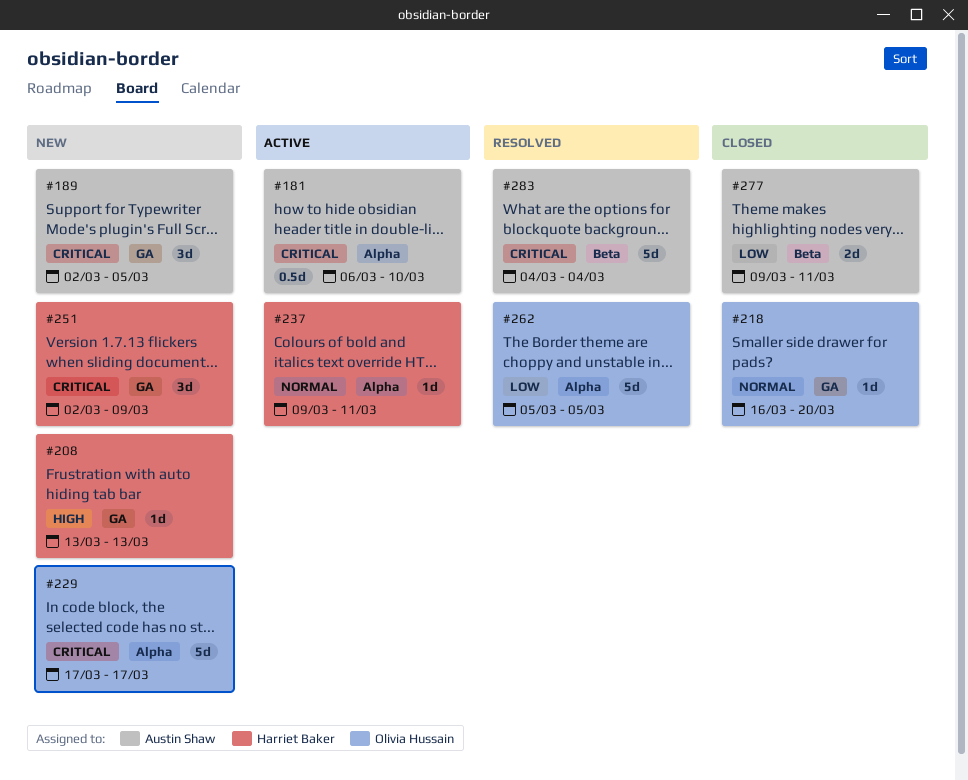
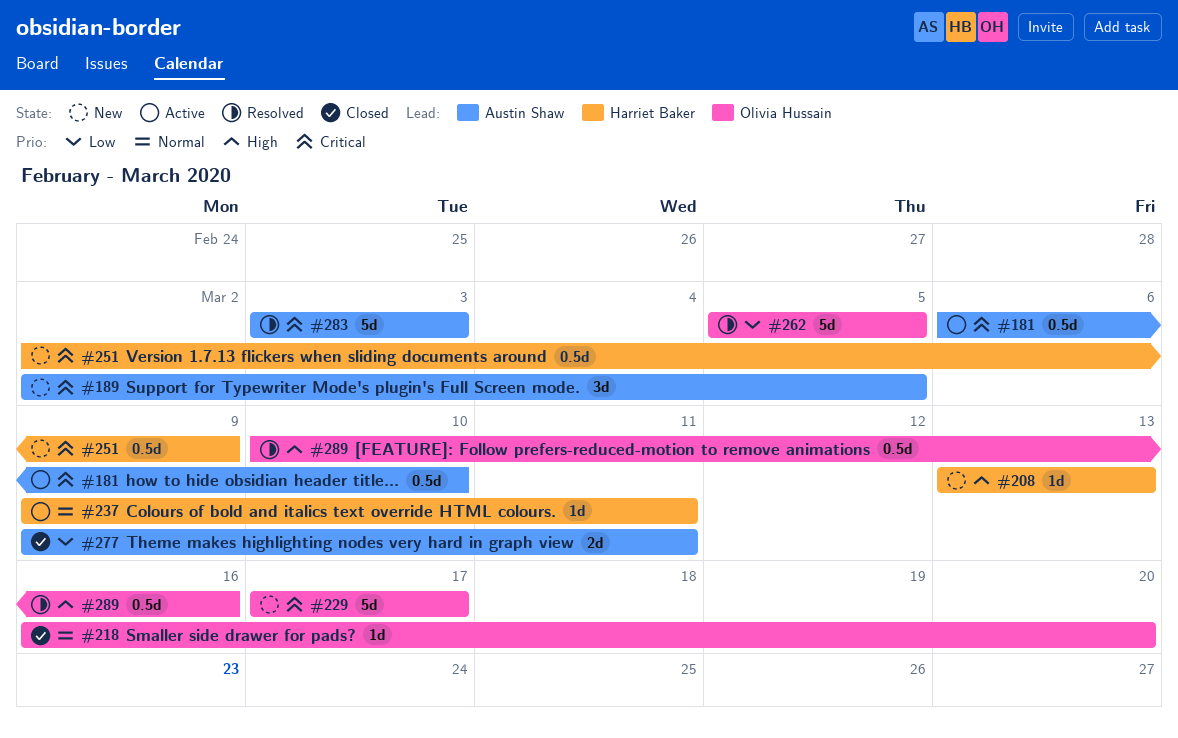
#251, estimate: 3d -> 0.5d
#283, start: Mar 4 -> Mar 3
#283, due: Mar 4 -> Mar 3
#289: none -> present

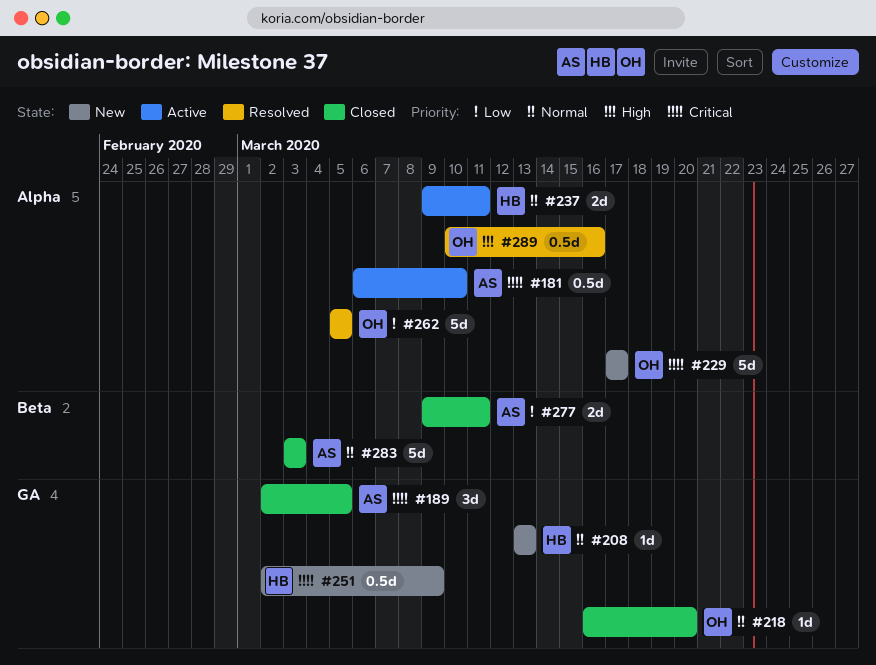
#189, status: New -> Closed
#208, priority: High -> Normal
#237, estimate: 1d -> 2d
#283, status: Resolved -> Closed
#283, priority: Critical -> Normal

